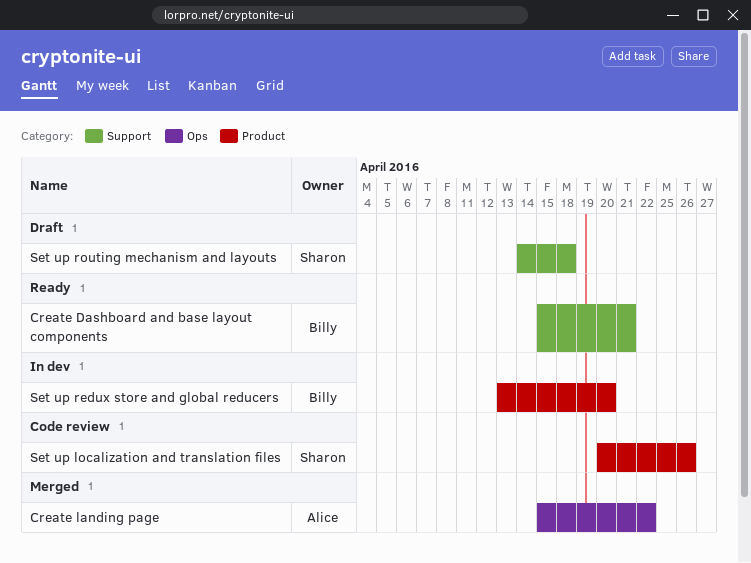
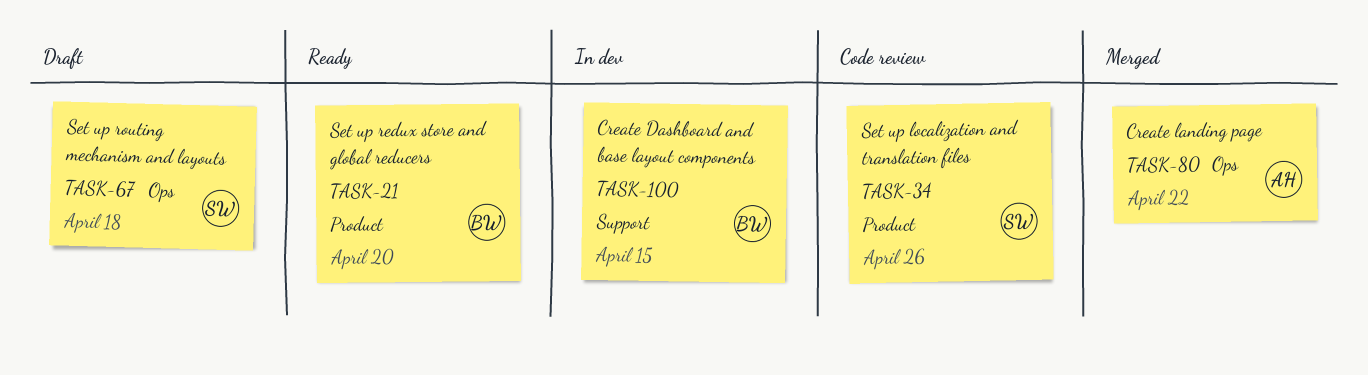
Create Dashboard and base layout components, status: Ready -> In dev
Create Dashboard and base layout components, due: Apr 21 -> Apr 15
Set up redux store and global reducers, status: In dev -> Ready
Set up routing mechanism and layouts, label: Support -> Ops

